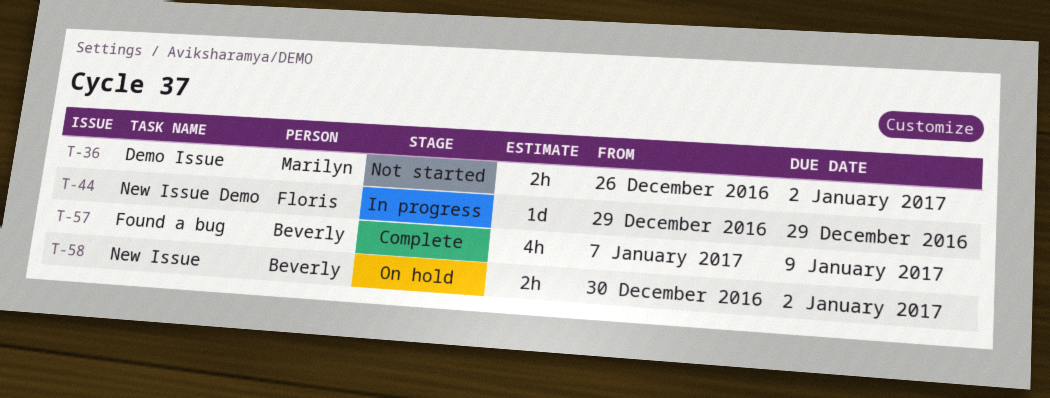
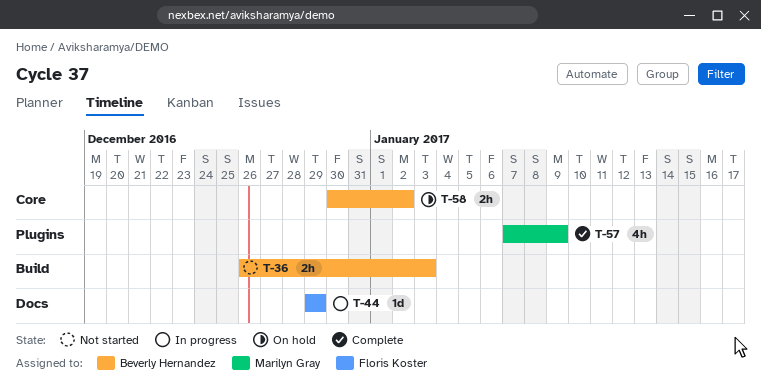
T-36, owner: Marilyn Gray -> Beverly Hernandez
T-36, due: Jan 2 -> Jan 3
T-57, owner: Beverly Hernandez -> Marilyn Gray

